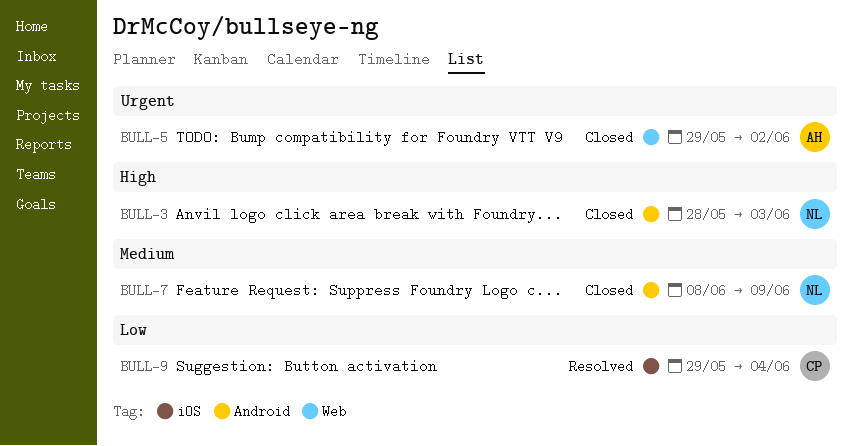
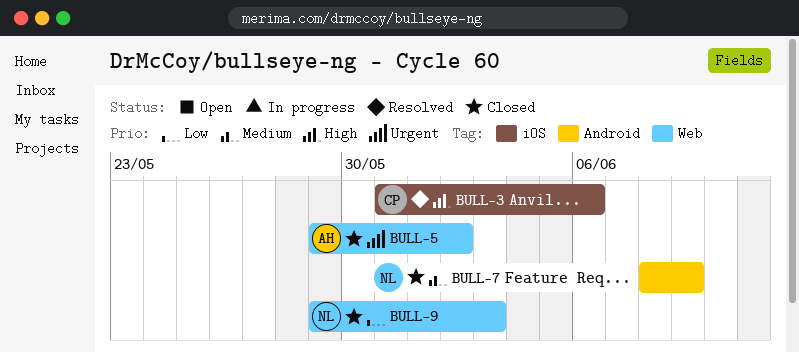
BULL-3, status: Closed -> Resolved
BULL-3, owner: NL -> CP
BULL-3, label: Android -> iOS
BULL-3, start: May 28 -> May 31
BULL-3, due: Jun 3 -> Jun 6
BULL-9, status: Resolved -> Closed
BULL-9, owner: CP -> NL
BULL-9, label: iOS -> Web
BULL-9, due: Jun 4 -> Jun 3

